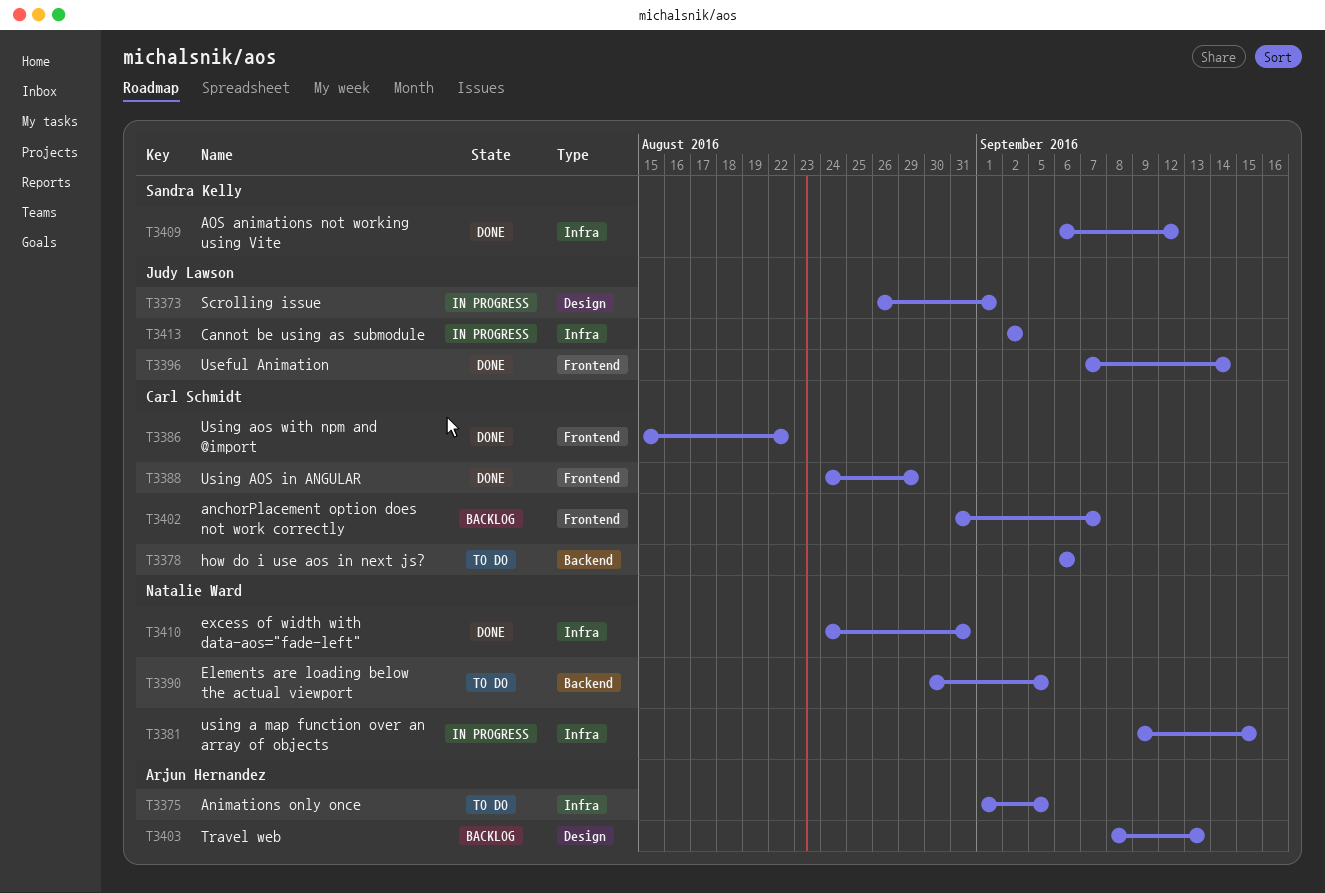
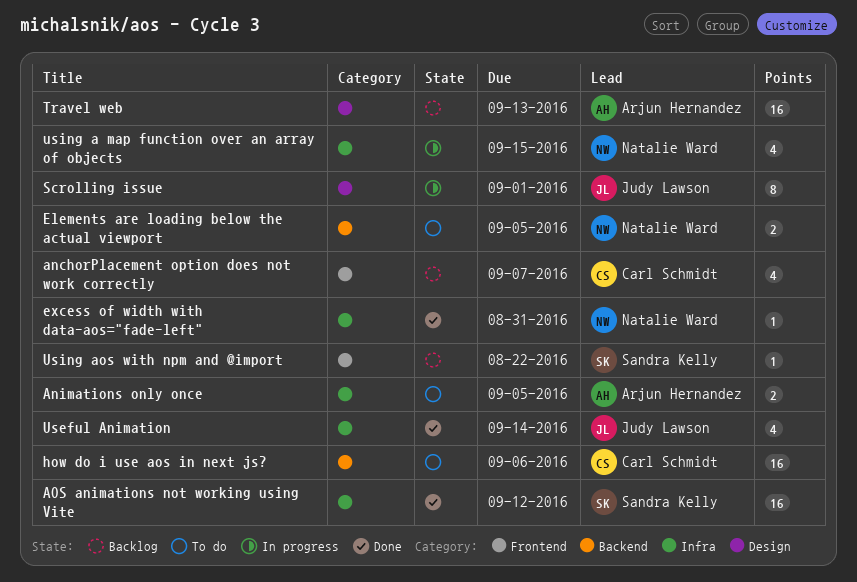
Cannot be using as submodule: present -> none
Useful Animation, label: Frontend -> Infra
Using AOS in ANGULAR: present -> none
Using aos with npm and @import, status: Done -> Backlog
Using aos with npm and @import, owner: Carl Schmidt -> Sandra Kelly

